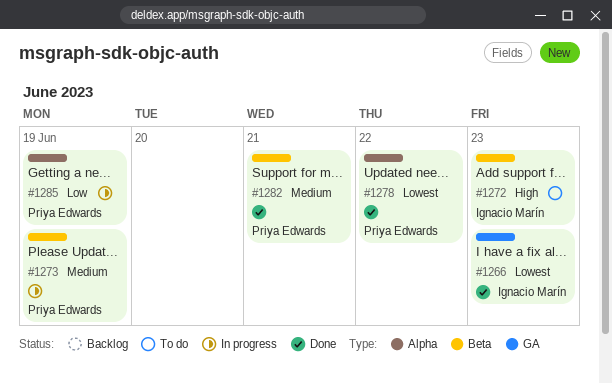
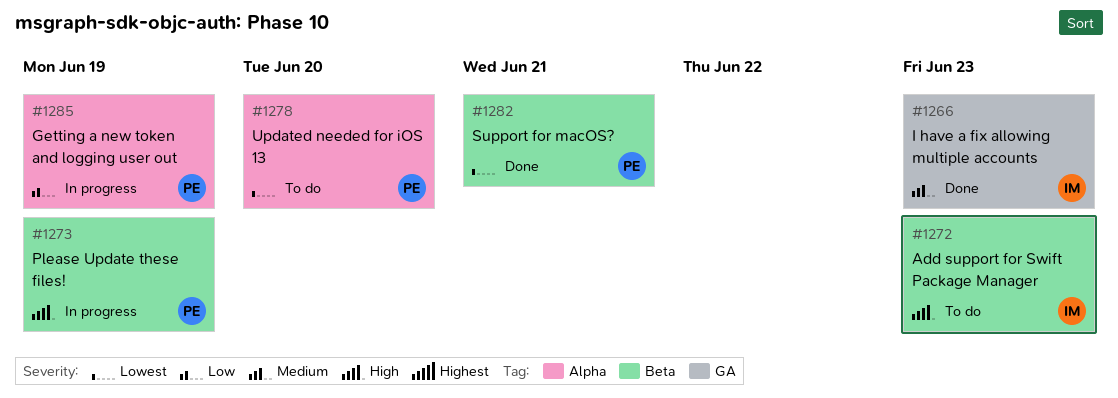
#1266, priority: Lowest -> Medium
#1273, priority: Medium -> High
#1278, status: Done -> To do
#1278, due: Jun 22 -> Jun 20
#1282, priority: Medium -> Lowest

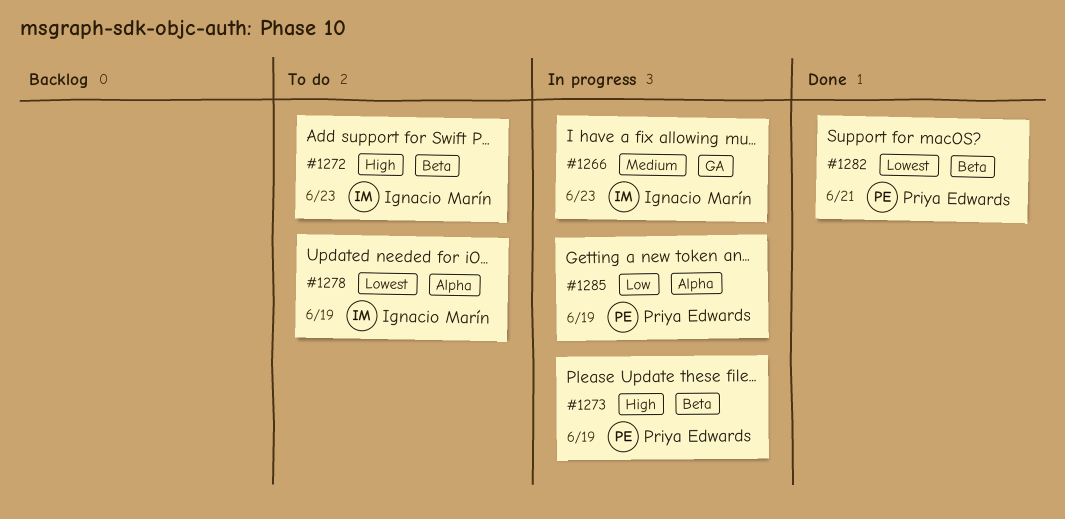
#1266, status: Done -> In progress
#1278, owner: Priya Edwards -> Ignacio Marín
#1278, due: Jun 20 -> Jun 19

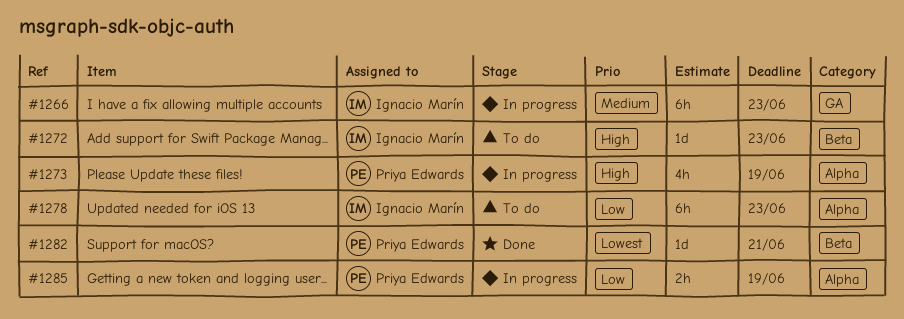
#1273, label: Beta -> Alpha
#1278, priority: Lowest -> Low
#1278, due: Jun 19 -> Jun 23

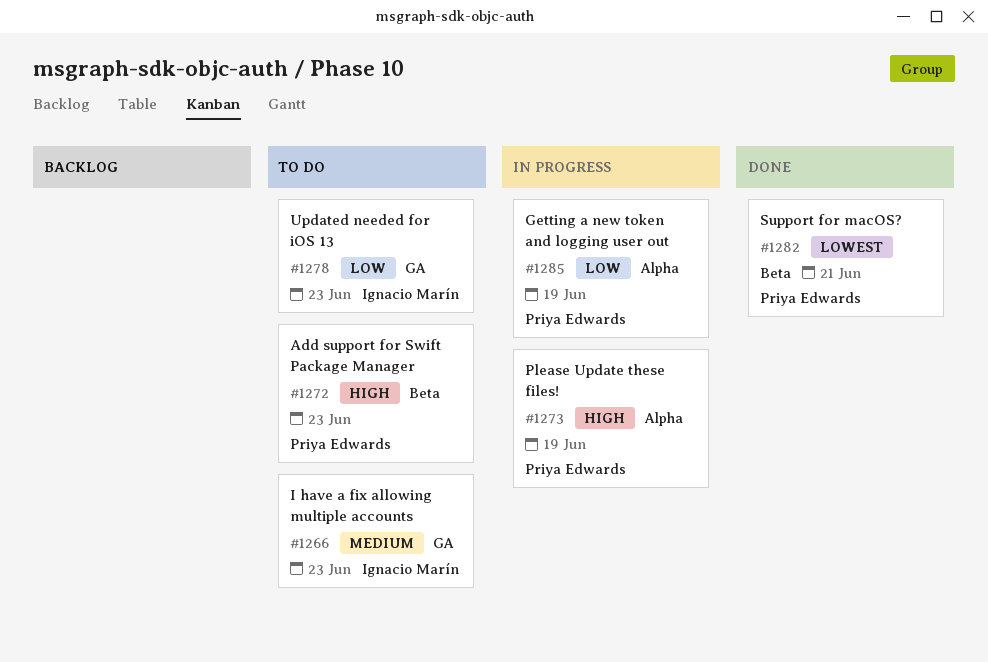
#1266, status: In progress -> To do
#1272, owner: Ignacio Marín -> Priya Edwards
#1278, label: Alpha -> GA

